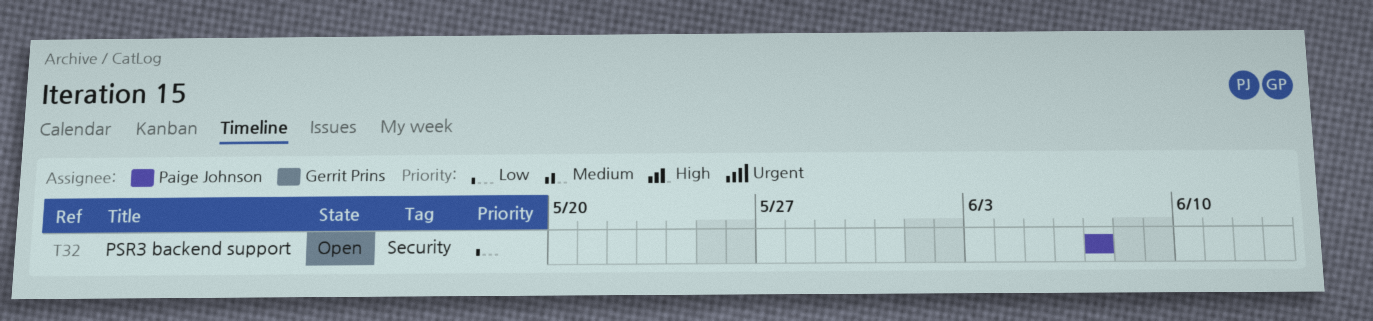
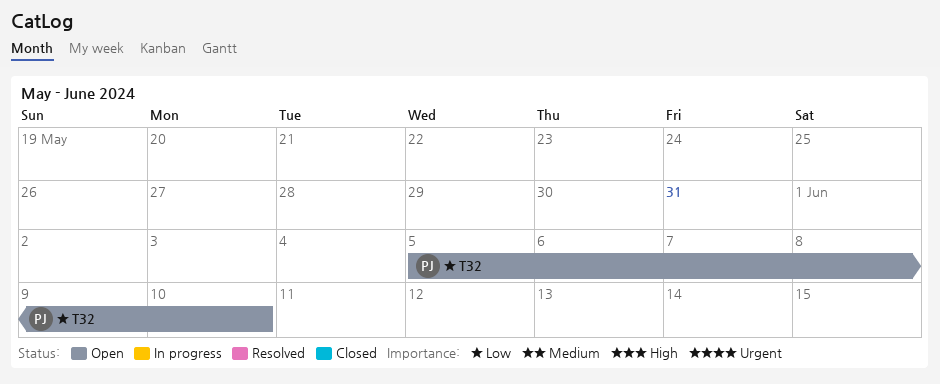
T32, start: Jun 7 -> Jun 5
T32, due: Jun 7 -> Jun 10

